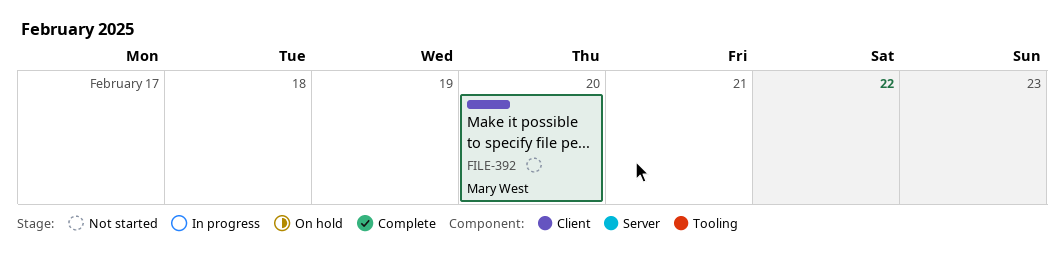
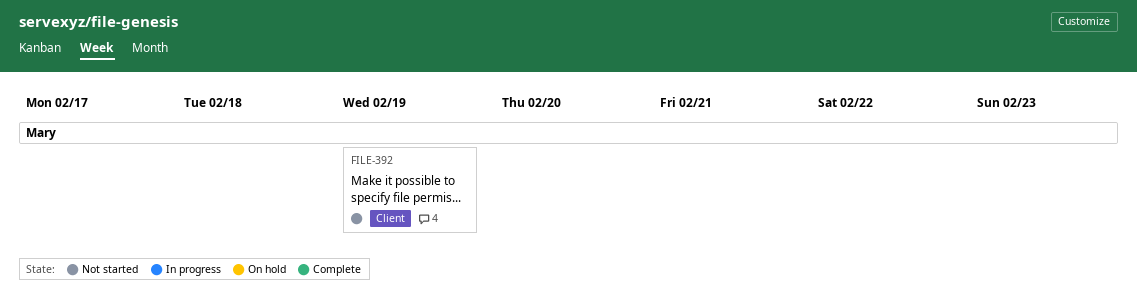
FILE-392, due: Feb 20 -> Feb 19

